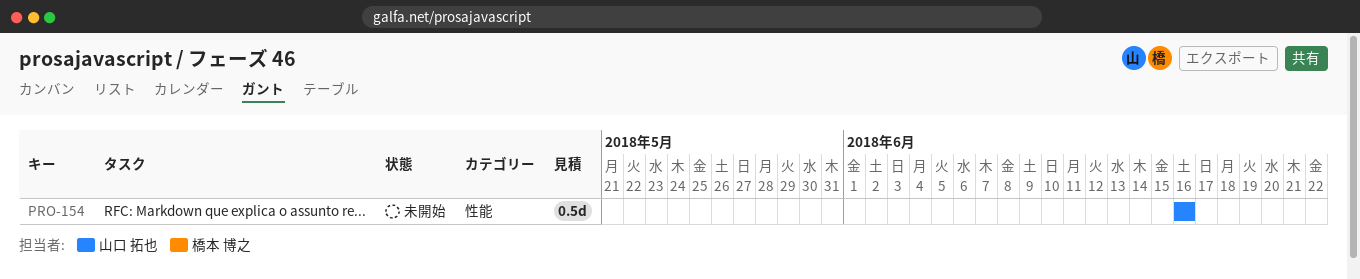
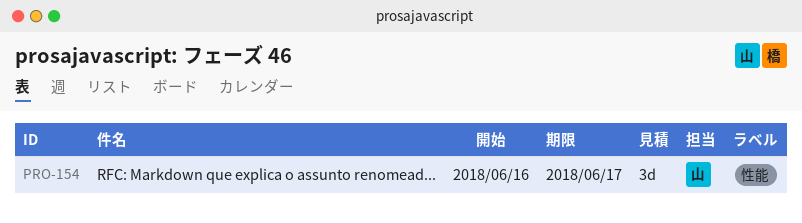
PRO-154, estimate: 0.5d -> 3d
PRO-154, due: Jun 16 -> Jun 17

